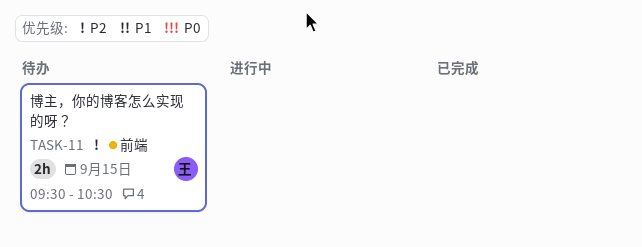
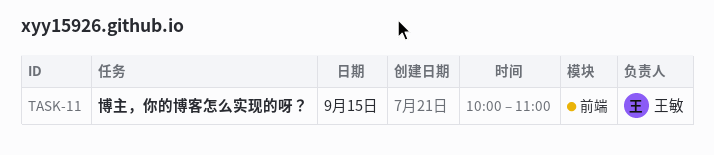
TASK-11, begins: 09:30 -> 10:00
TASK-11, ends: 10:30 -> 11:00

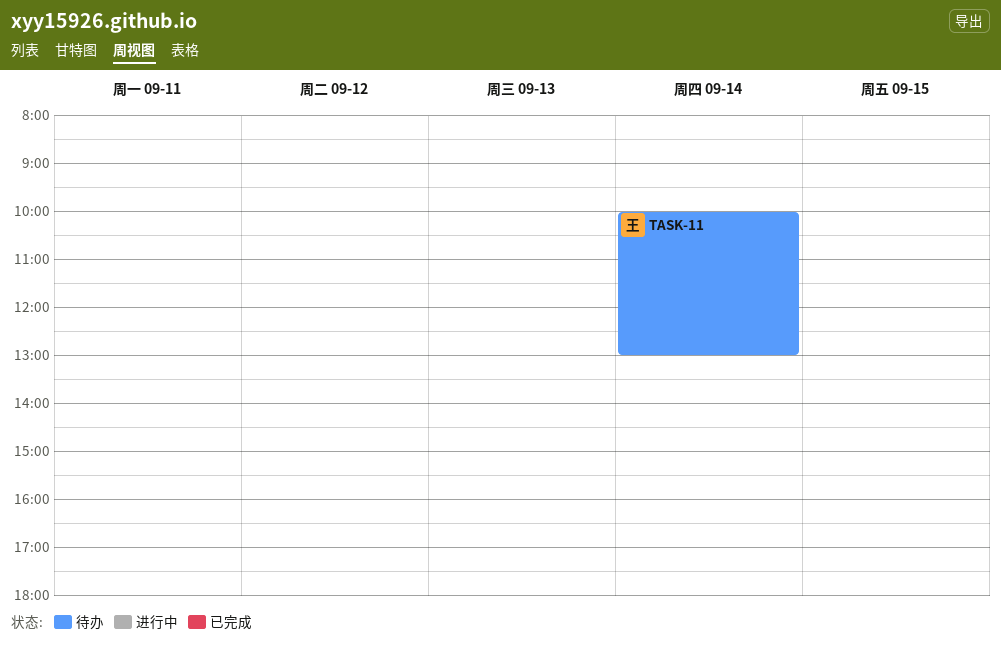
TASK-11, day: Sep 15 -> Sep 14
TASK-11, ends: 11:00 -> 13:00

